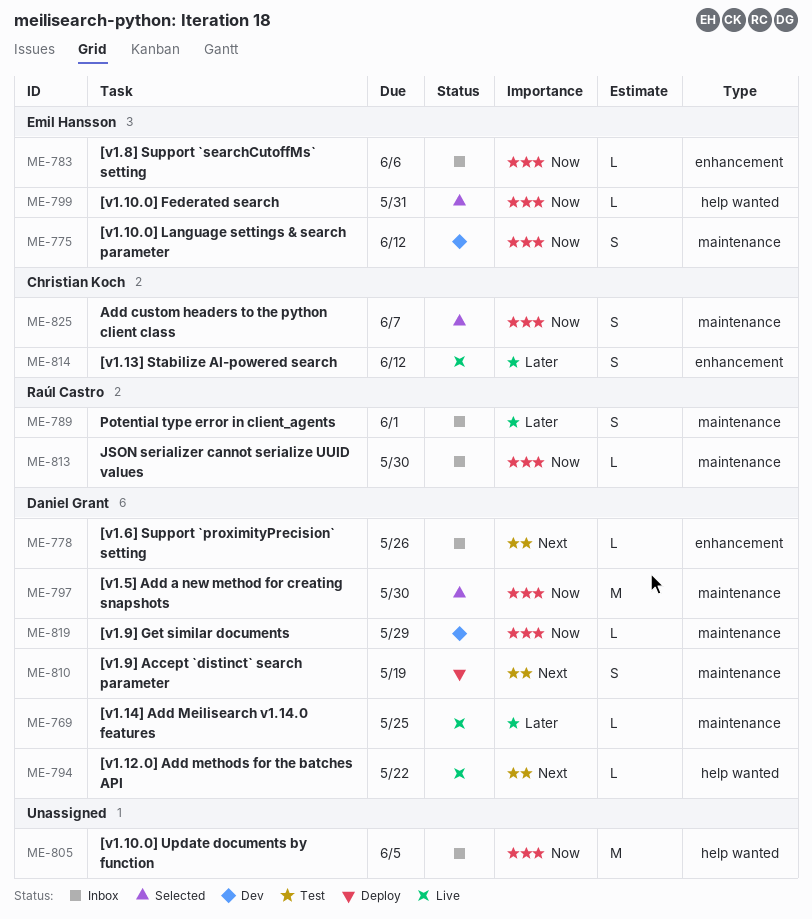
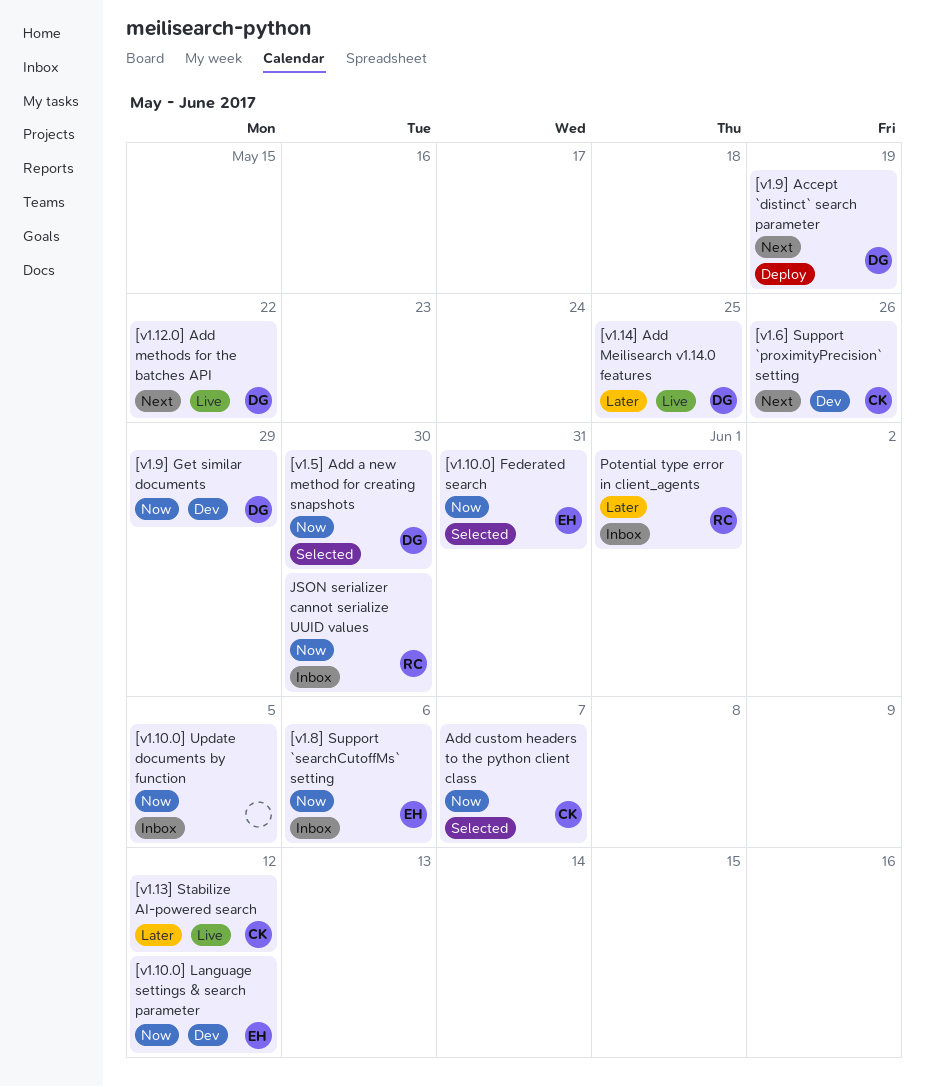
[v1.6] Support `proximityPrecision` setting, status: Inbox -> Dev
[v1.6] Support `proximityPrecision` setting, owner: Daniel Grant -> Christian Koch

